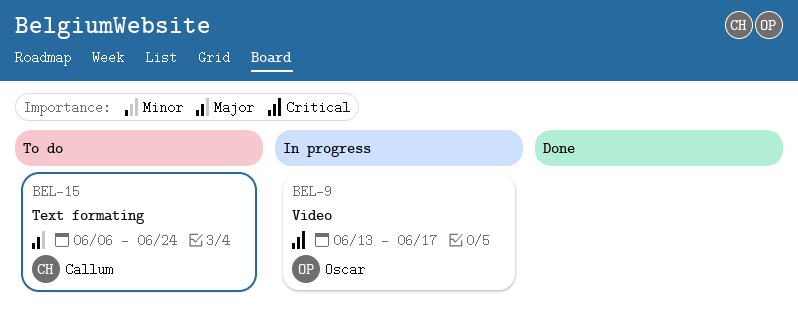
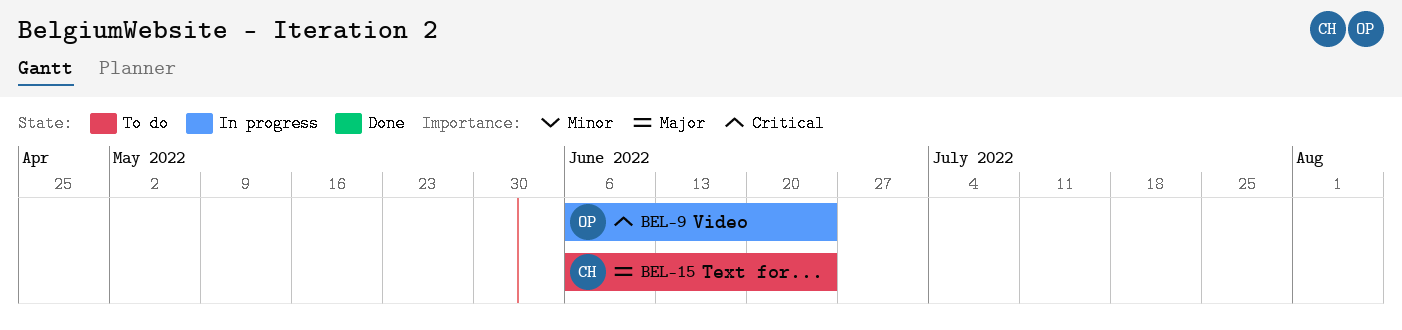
BEL-9, start: Jun 13 -> Jun 6
BEL-9, due: Jun 17 -> Jun 24

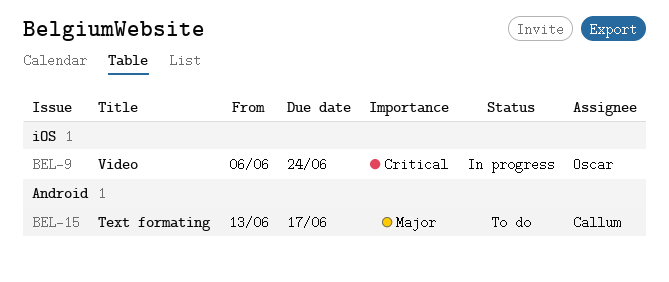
BEL-15, start: Jun 6 -> Jun 13
BEL-15, due: Jun 24 -> Jun 17

